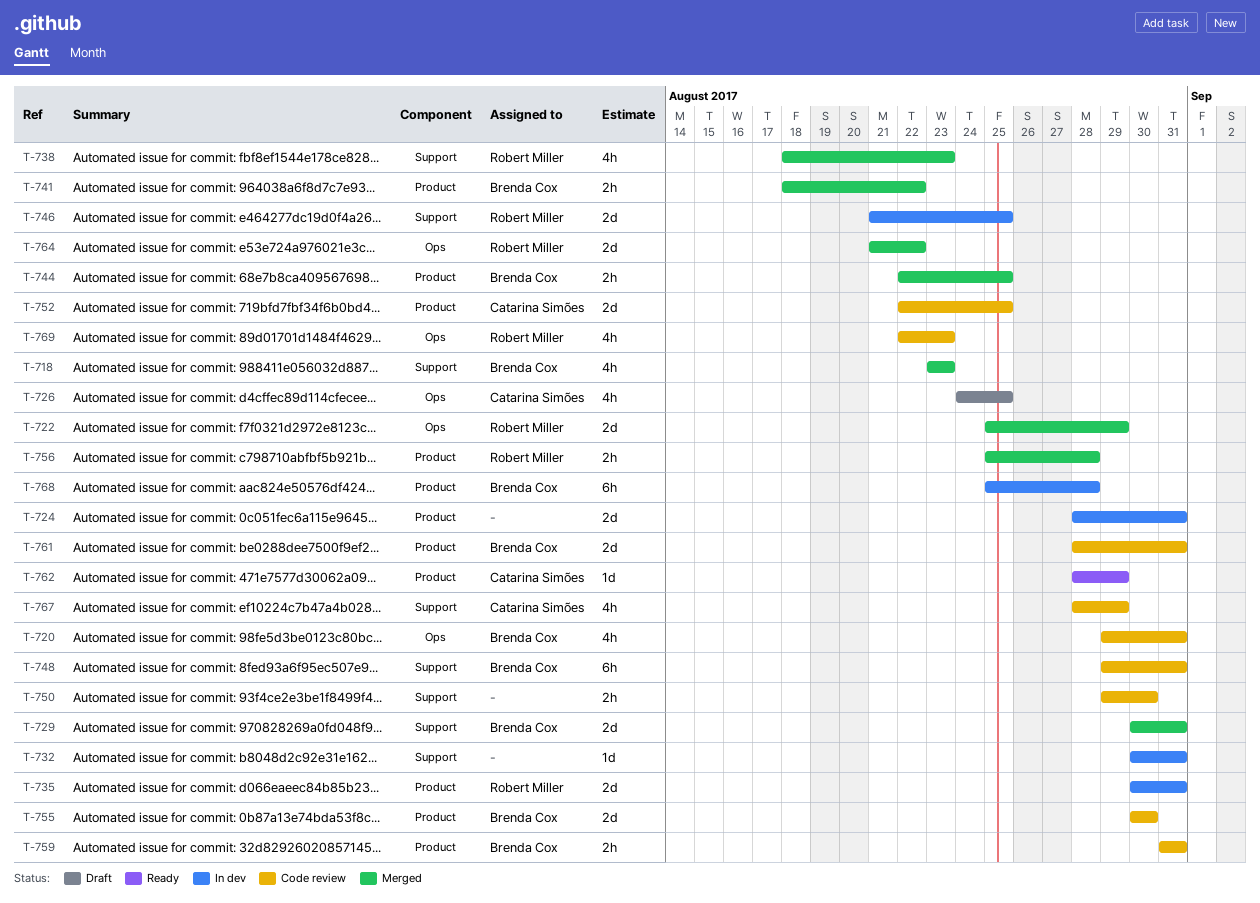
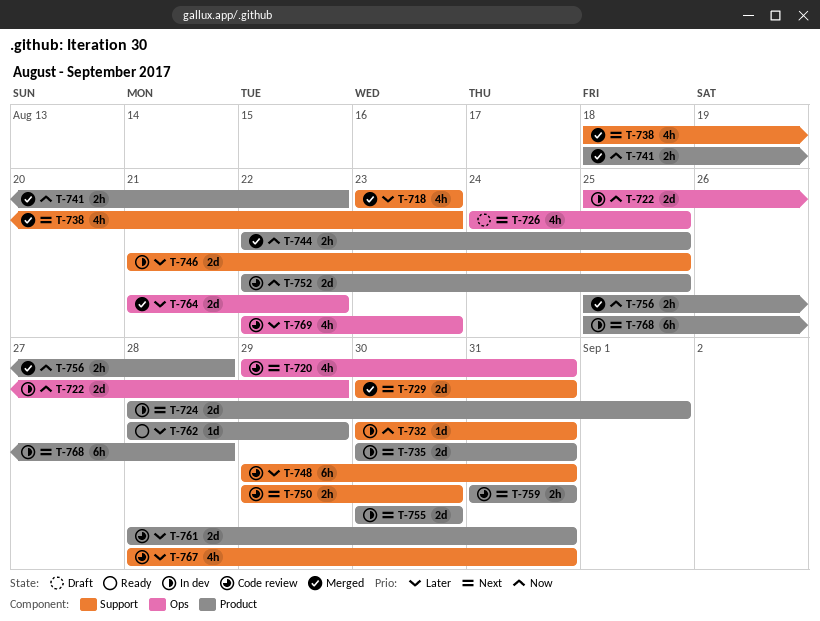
T-722, status: Merged -> In dev
T-724, due: Aug 31 -> Sep 1
T-755, status: Code review -> In dev
T-767, due: Aug 29 -> Aug 31

